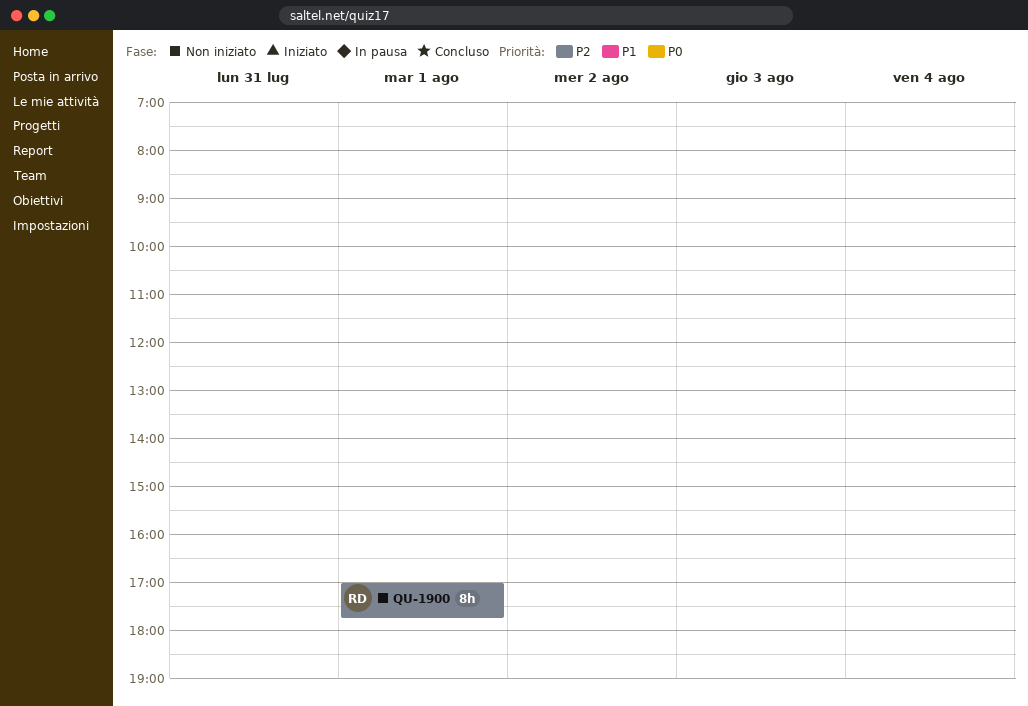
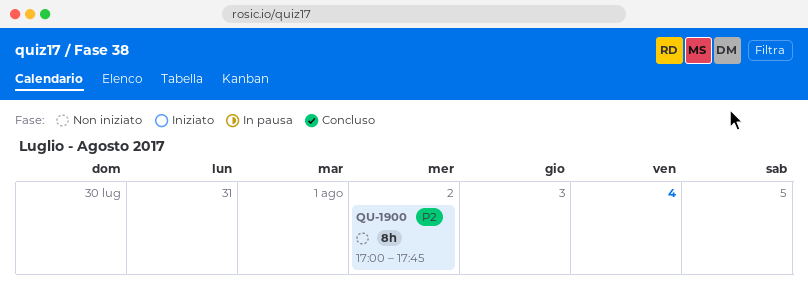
QU-1900, day: Aug 1 -> Aug 2

